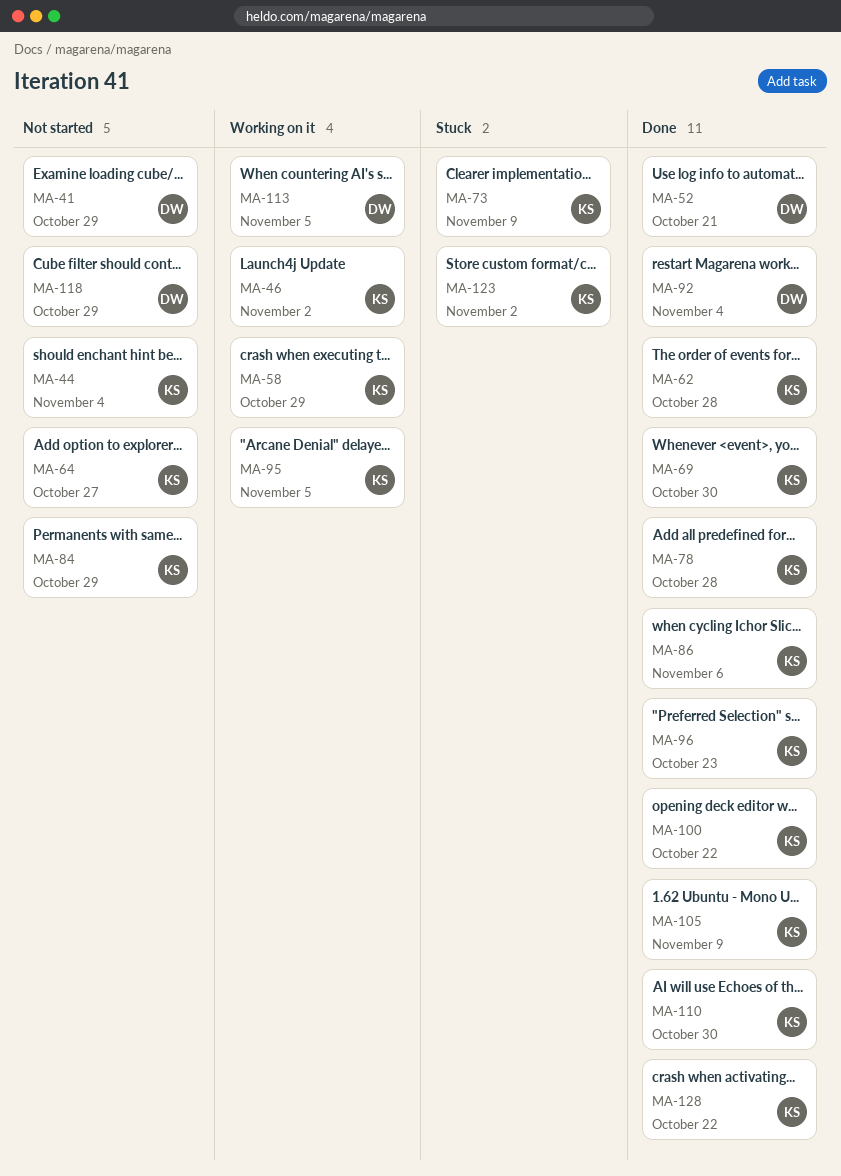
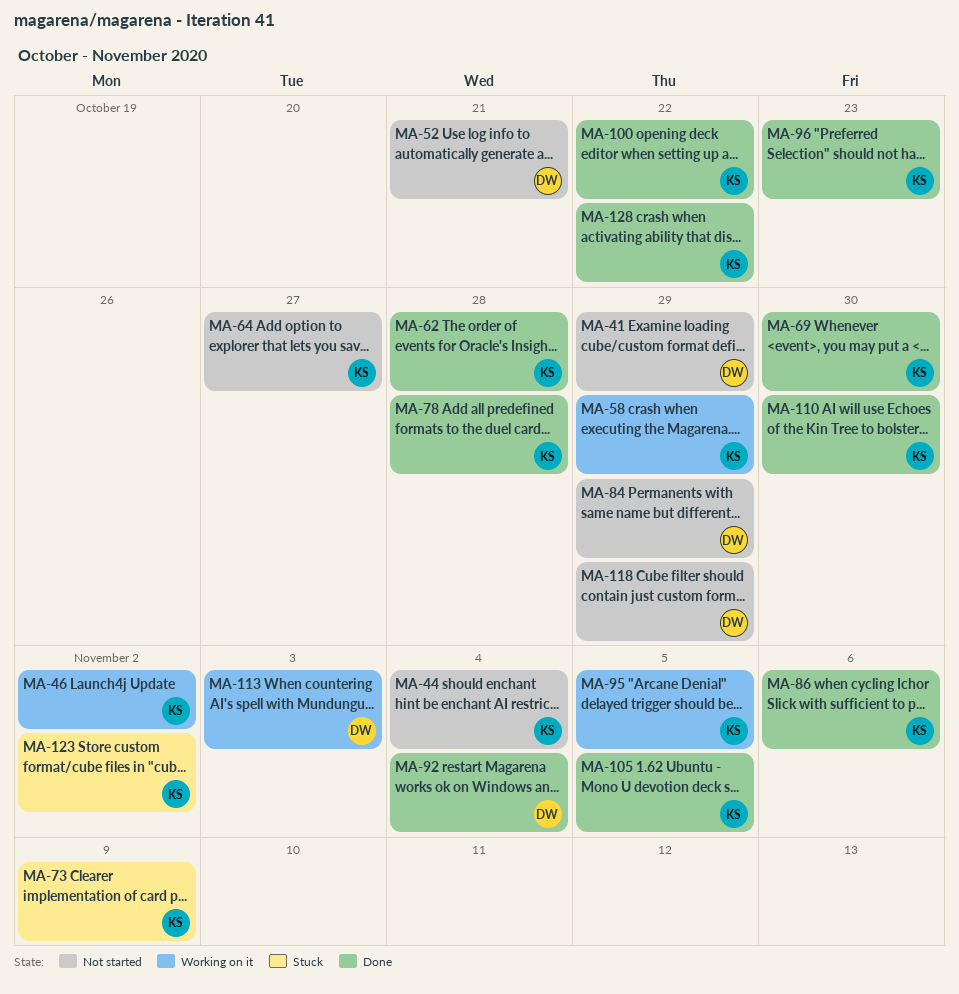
MA-52, status: Done -> Not started
MA-84, owner: KS -> DW
MA-105, due: Nov 9 -> Nov 5
MA-113, due: Nov 5 -> Nov 3

